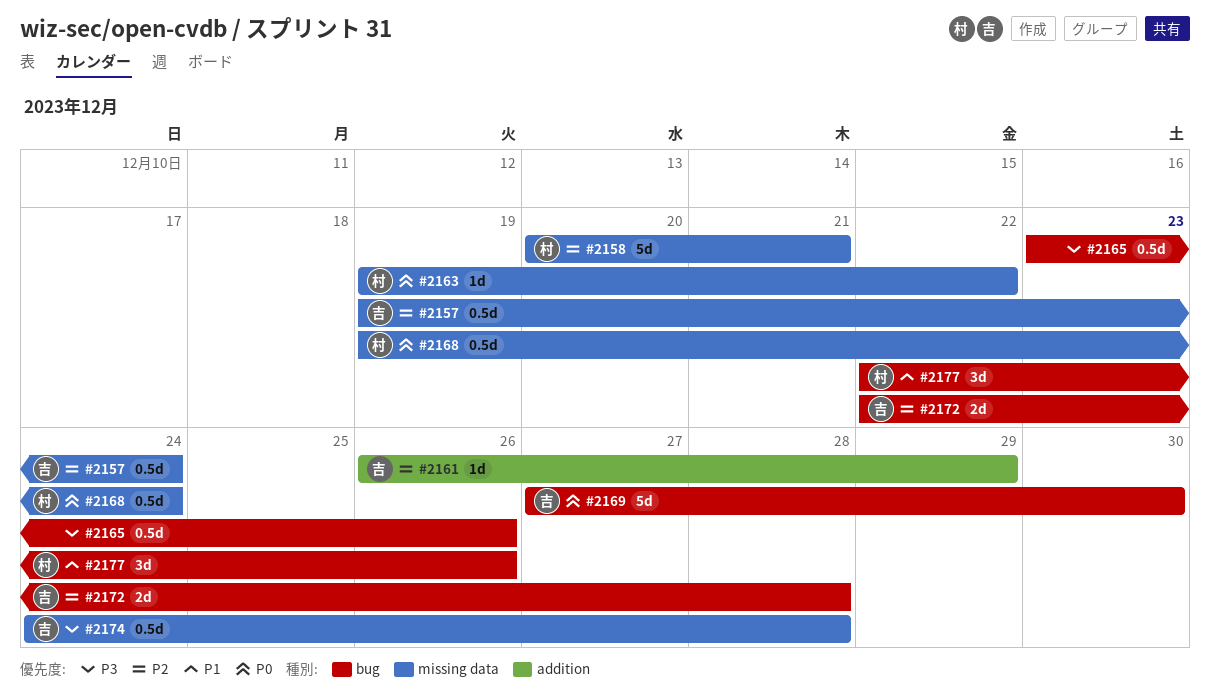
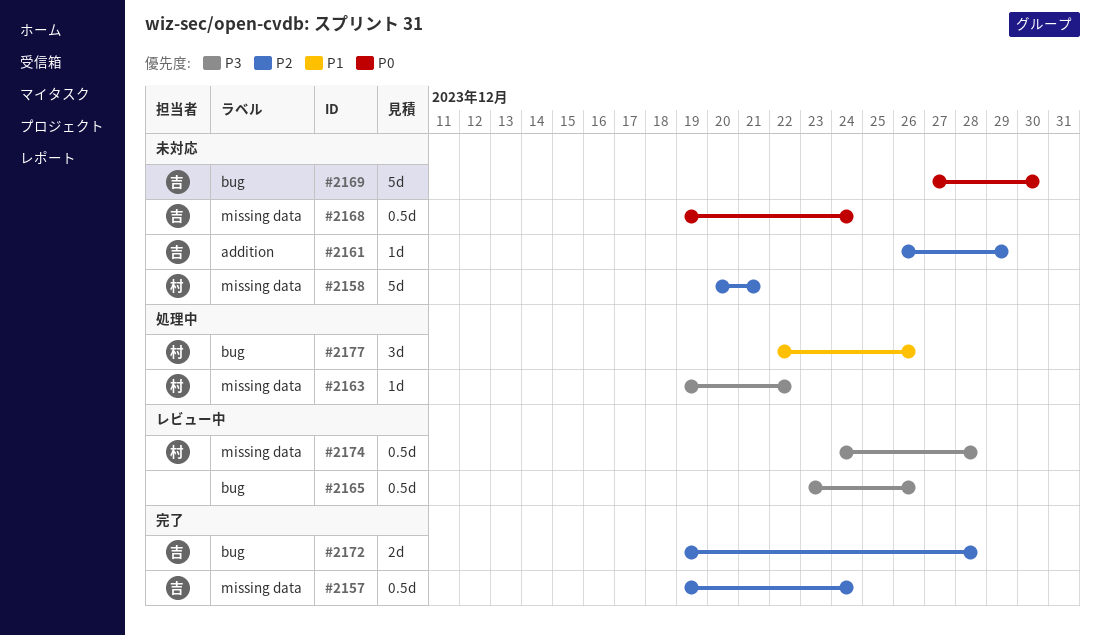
#2163, priority: P0 -> P3
#2168, owner: 村 -> 吉
#2172, start: Dec 22 -> Dec 19
#2174, owner: 吉 -> 村

